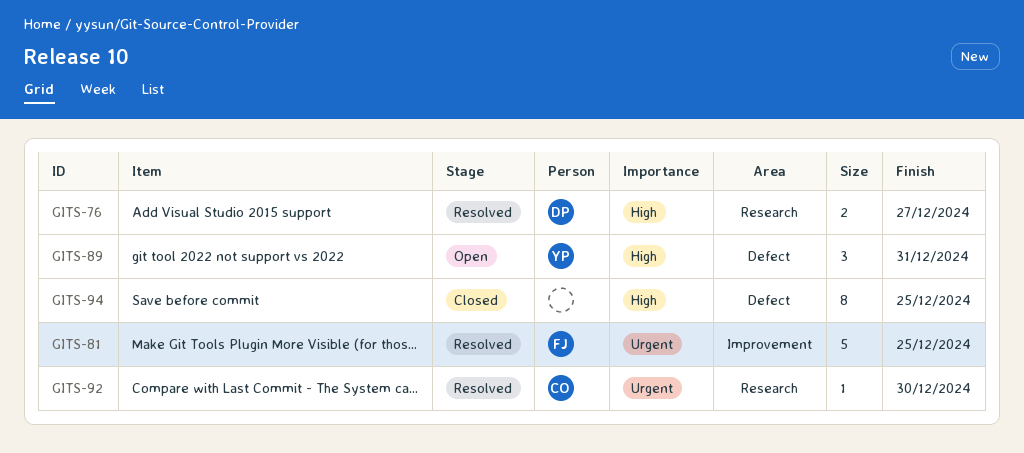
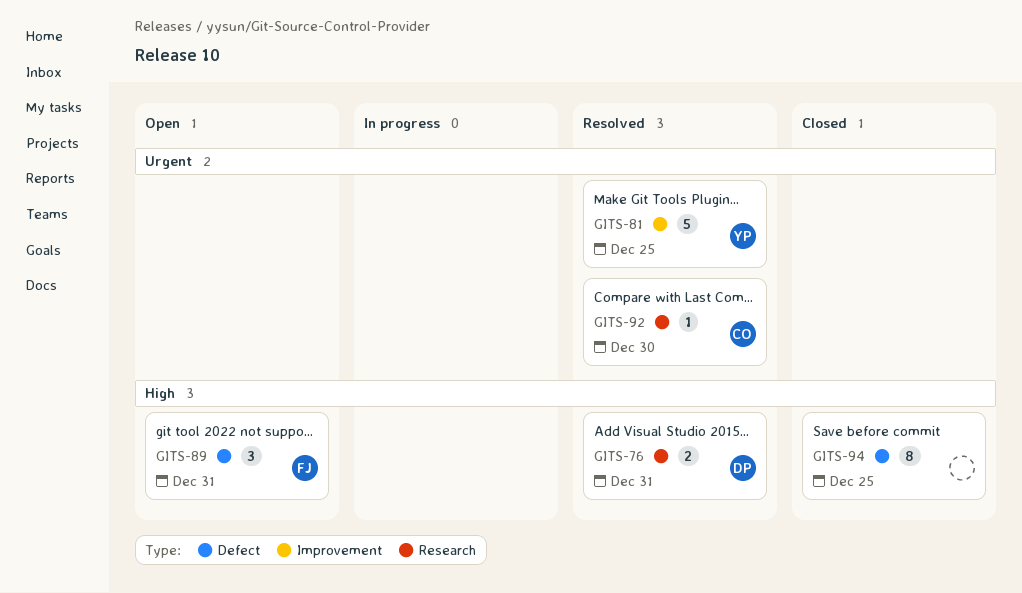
GITS-76, due: Dec 27 -> Dec 31
GITS-81, owner: FJ -> YP
GITS-89, owner: YP -> FJ

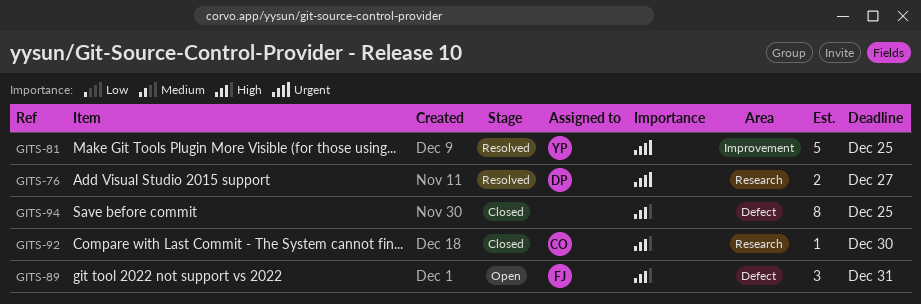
GITS-76, priority: High -> Urgent
GITS-76, due: Dec 31 -> Dec 27
GITS-92, status: Resolved -> Closed
GITS-92, priority: Urgent -> High

